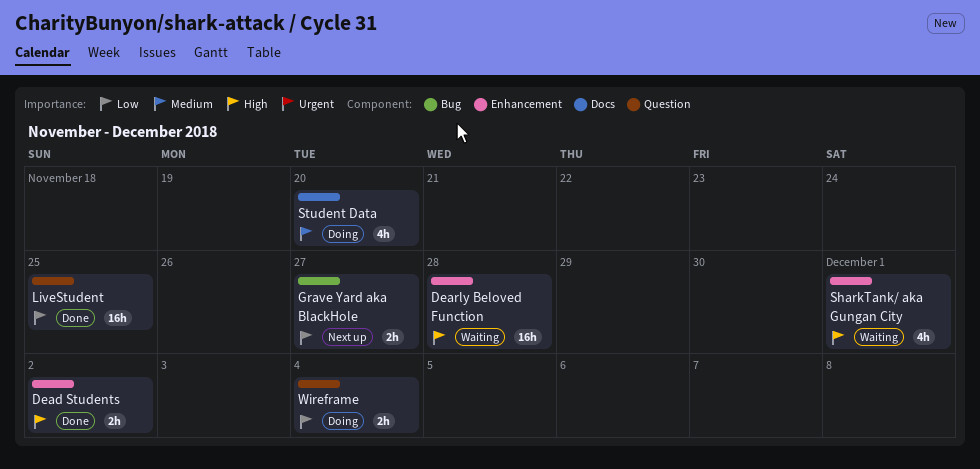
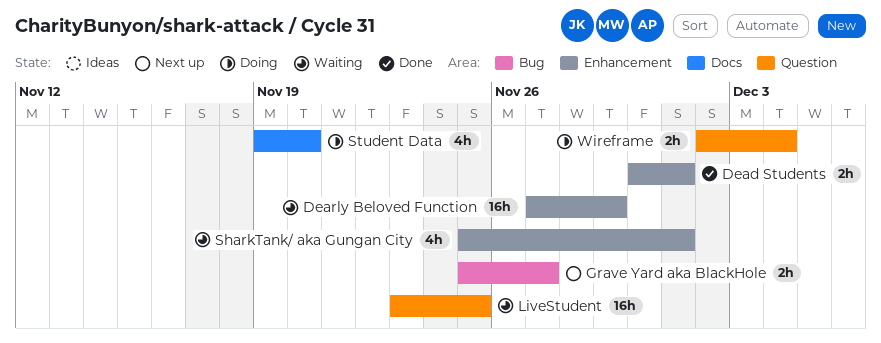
Dead Students, due: Dec 2 -> Dec 1
Dearly Beloved Function, due: Nov 28 -> Nov 29
LiveStudent, status: Done -> Waiting

